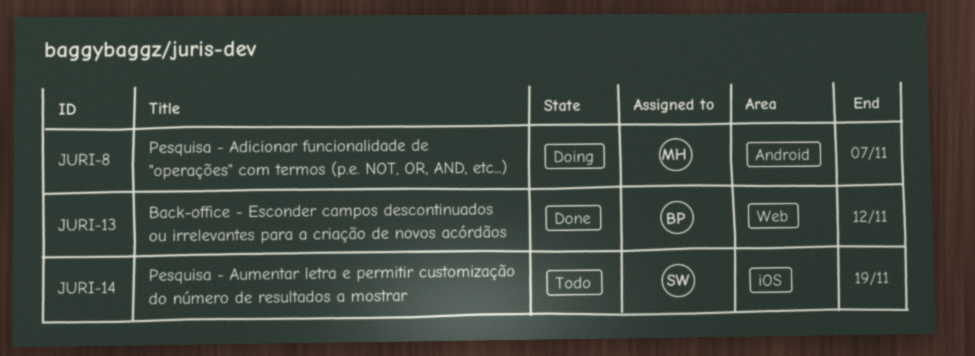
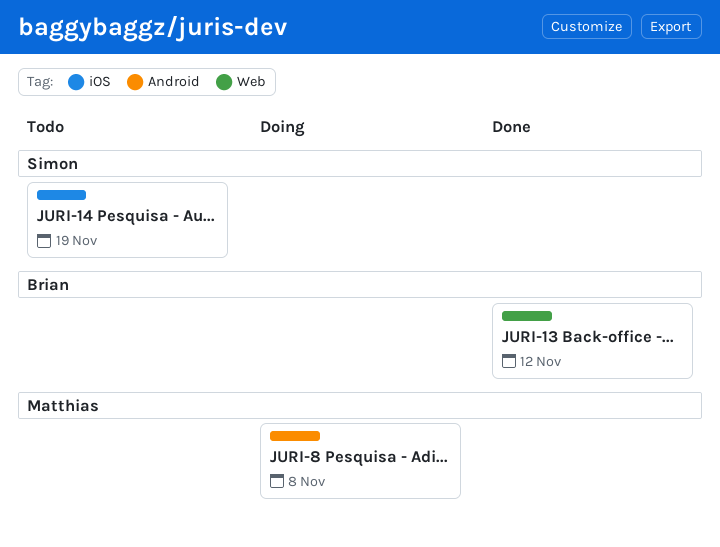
JURI-8, due: Nov 7 -> Nov 8

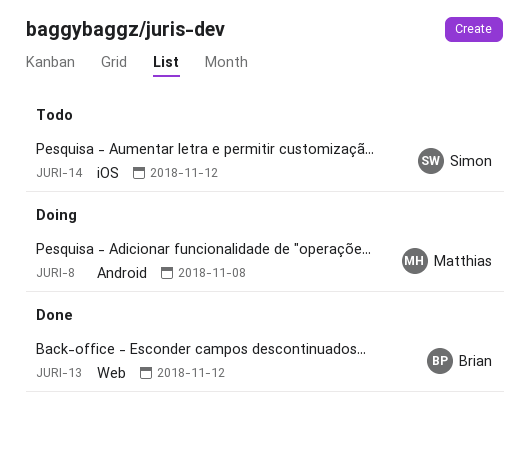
JURI-14, due: Nov 19 -> Nov 12

